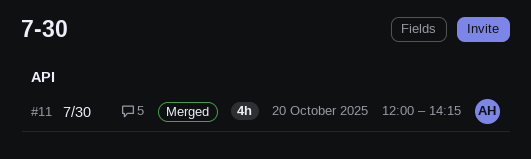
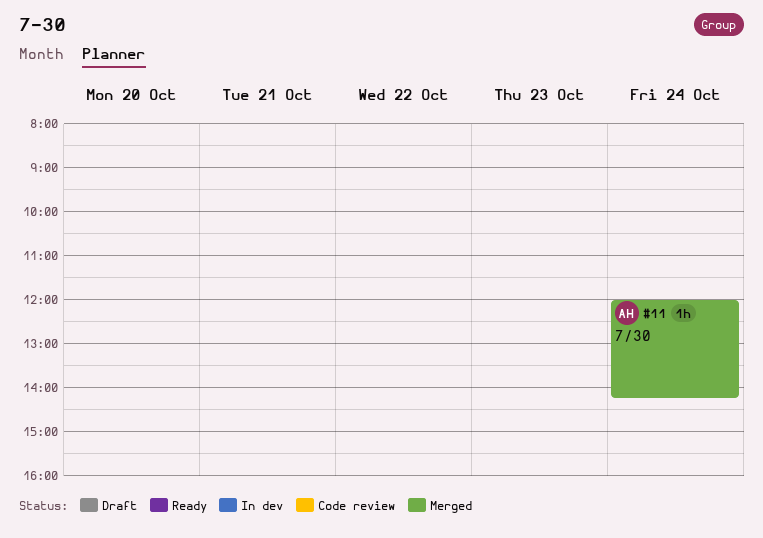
#11, estimate: 4h -> 1h
#11, day: Oct 20 -> Oct 24

